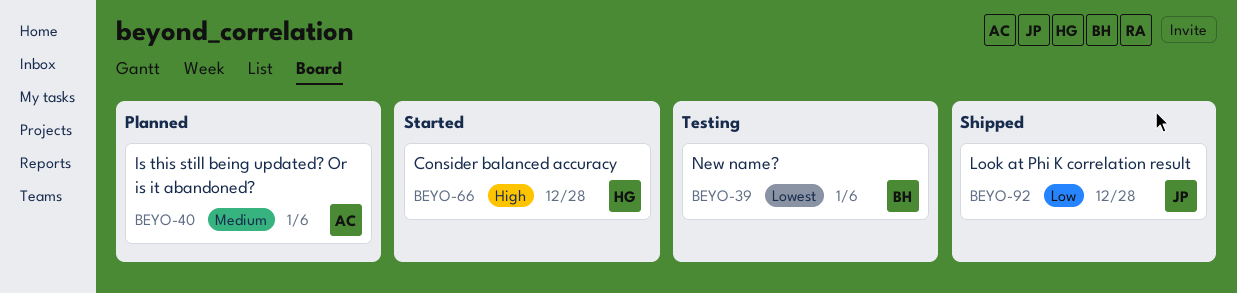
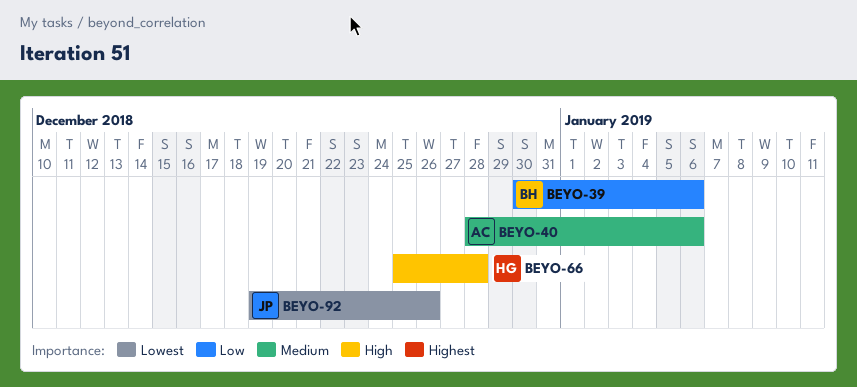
BEYO-39, priority: Lowest -> Low
BEYO-92, priority: Low -> Lowest
BEYO-92, due: Dec 28 -> Dec 26

